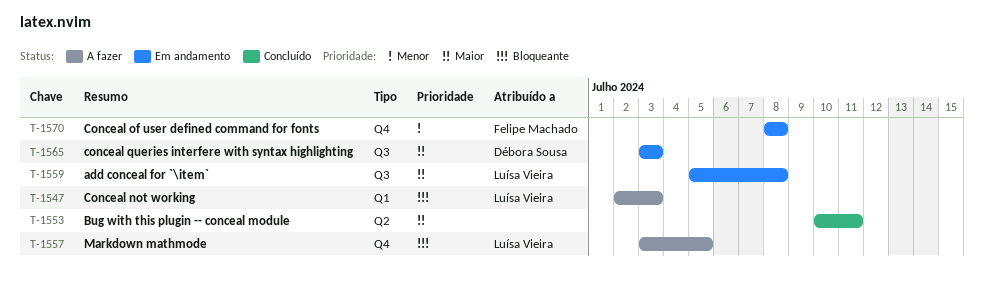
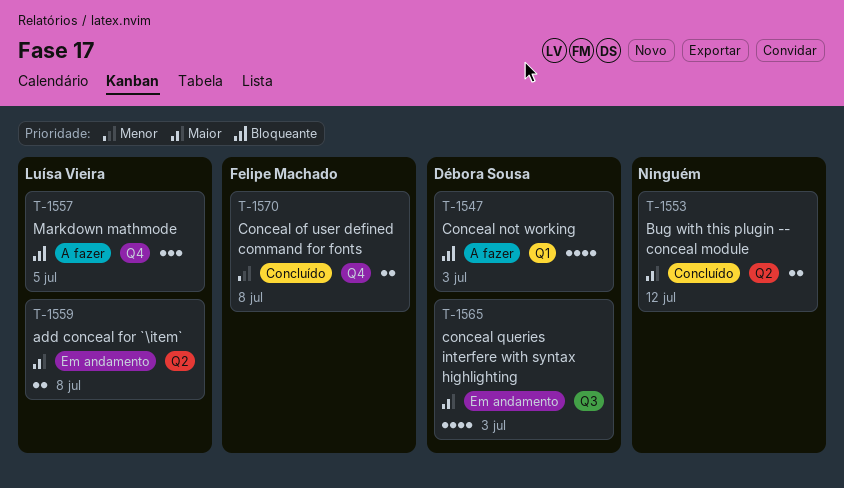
T-1547, owner: Luísa Vieira -> Débora Sousa
T-1553, due: Jul 11 -> Jul 12
T-1559, label: Q3 -> Q2
T-1570, status: Em andamento -> Concluído

